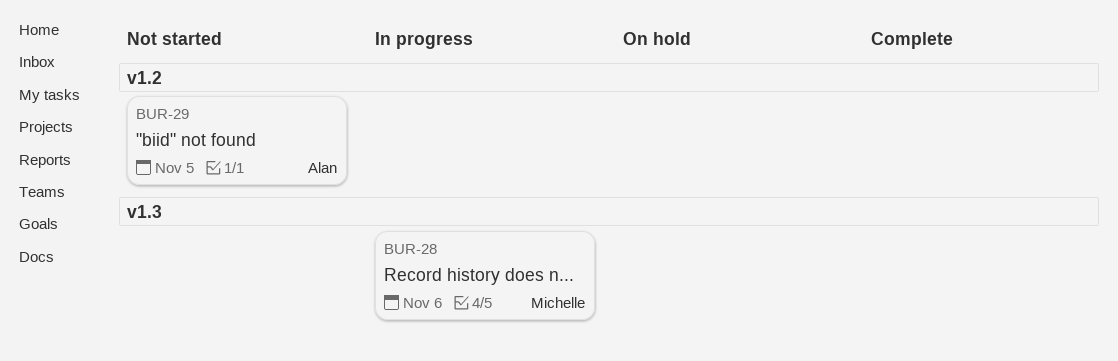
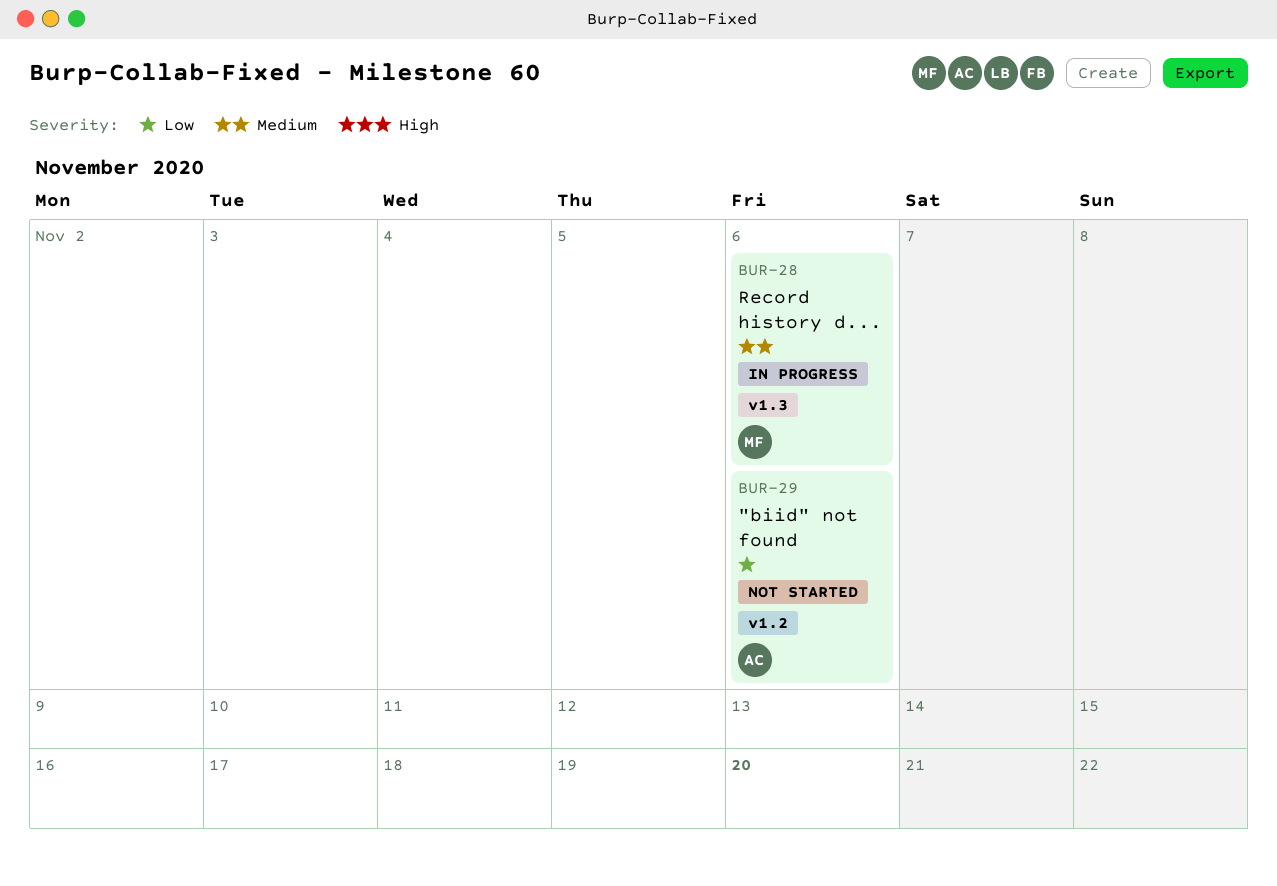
BUR-29, due: Nov 5 -> Nov 6

